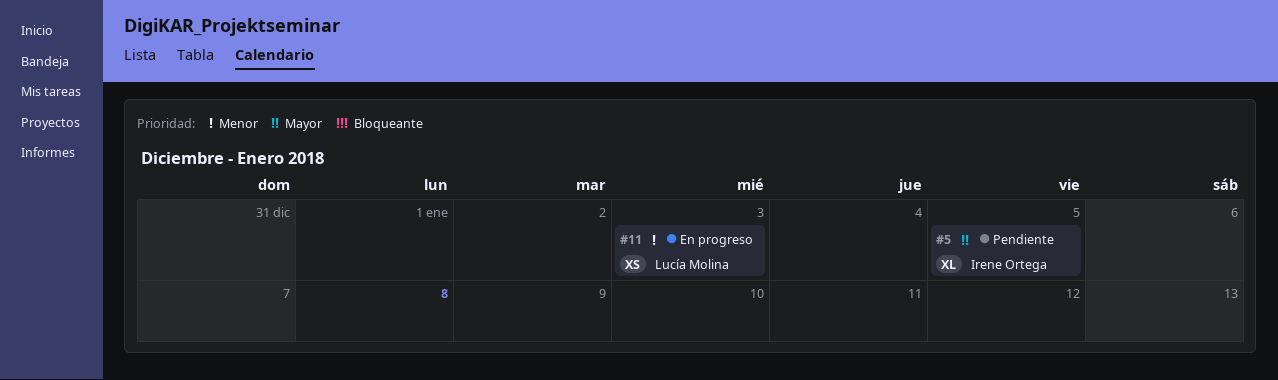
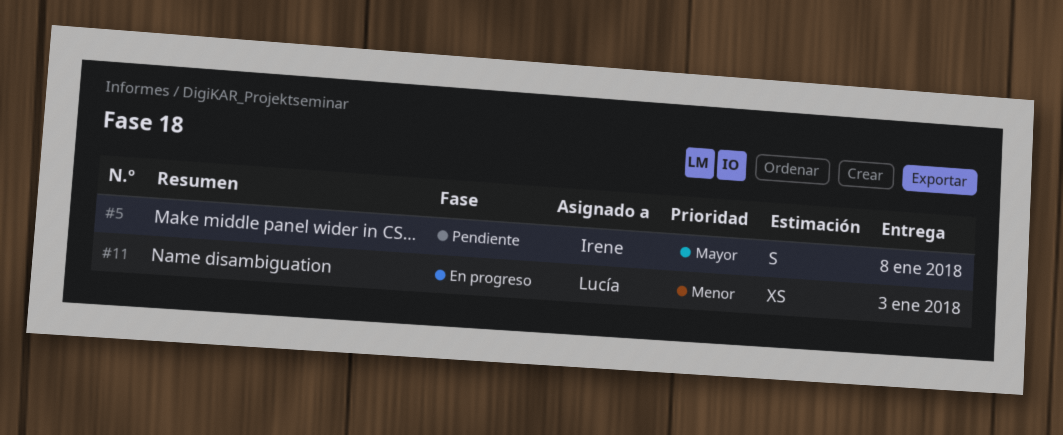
#5, estimate: XL -> S
#5, due: Jan 5 -> Jan 8

